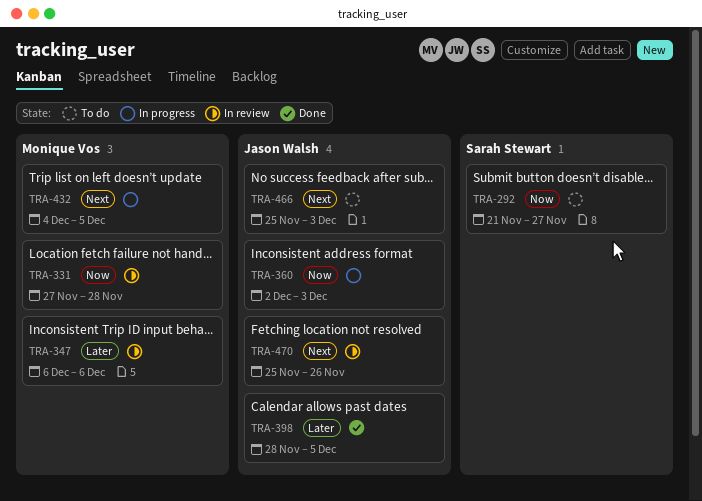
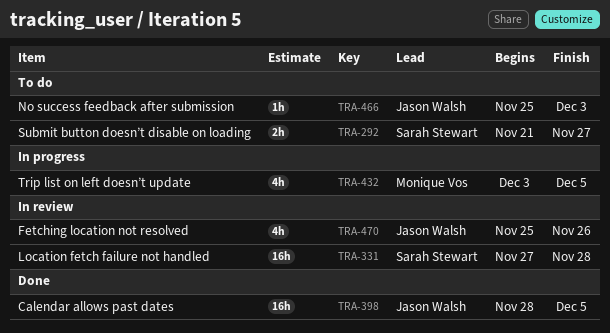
TRA-331, owner: Monique Vos -> Sarah Stewart
TRA-347: present -> none
TRA-360: present -> none
TRA-432, start: Dec 4 -> Dec 3

